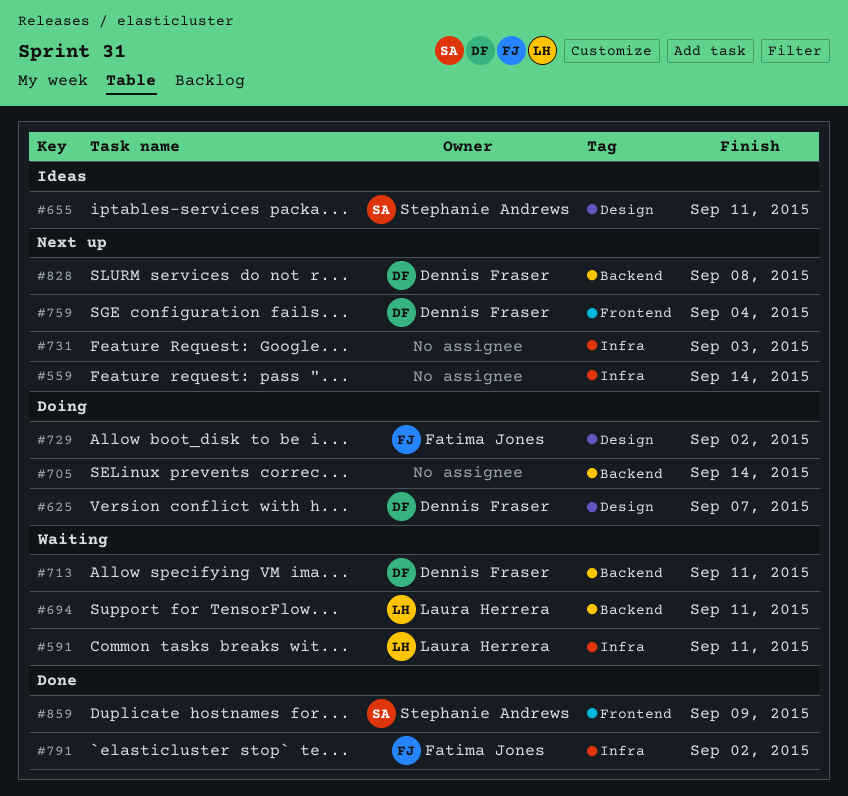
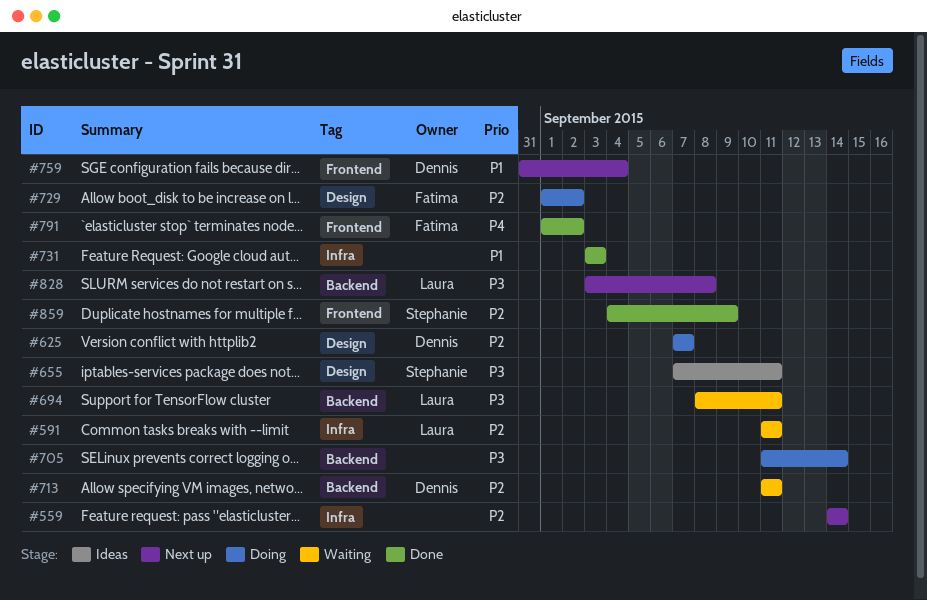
#731, status: Next up -> Done
#791, label: Infra -> Frontend
#828, owner: Dennis Fraser -> Laura Herrera

